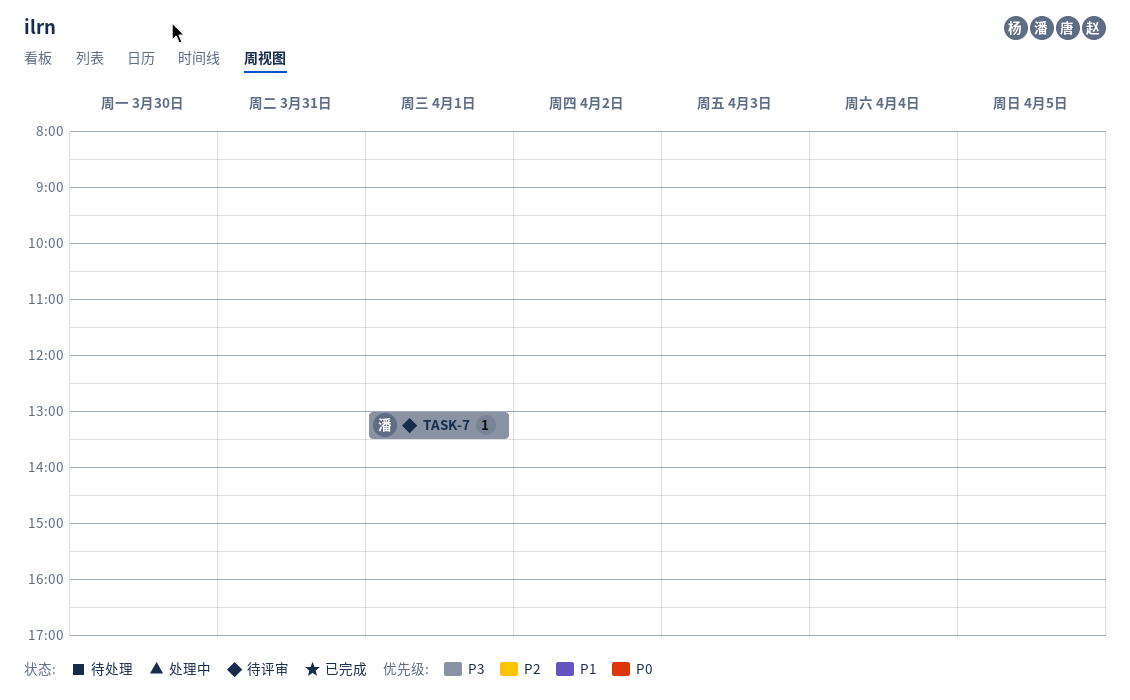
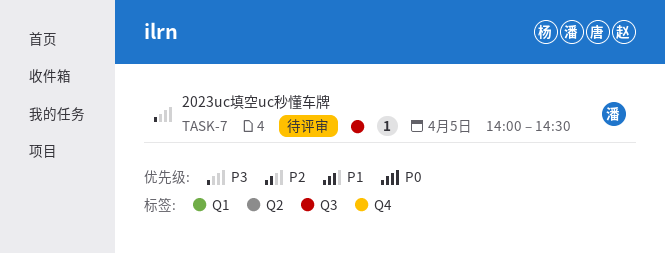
TASK-7, day: Apr 1 -> Apr 5
TASK-7, begins: 13:00 -> 14:00
TASK-7, ends: 13:30 -> 14:30

